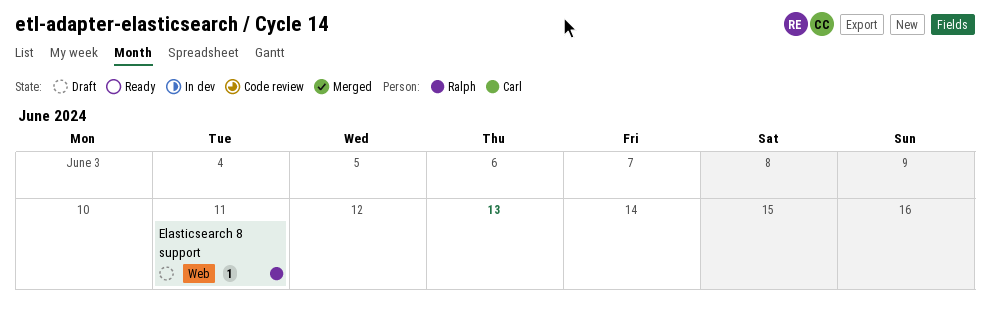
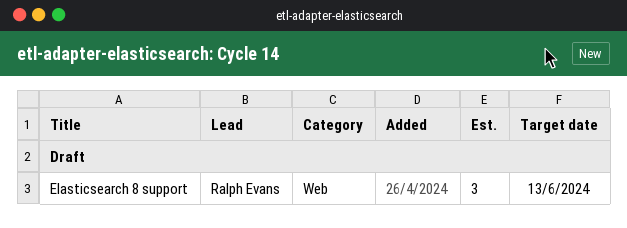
Elasticsearch 8 support, estimate: 1 -> 3
Elasticsearch 8 support, due: Jun 11 -> Jun 13

